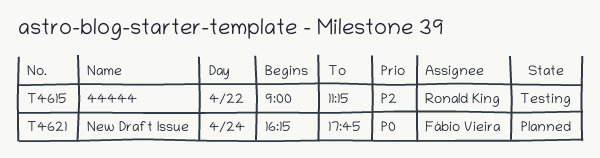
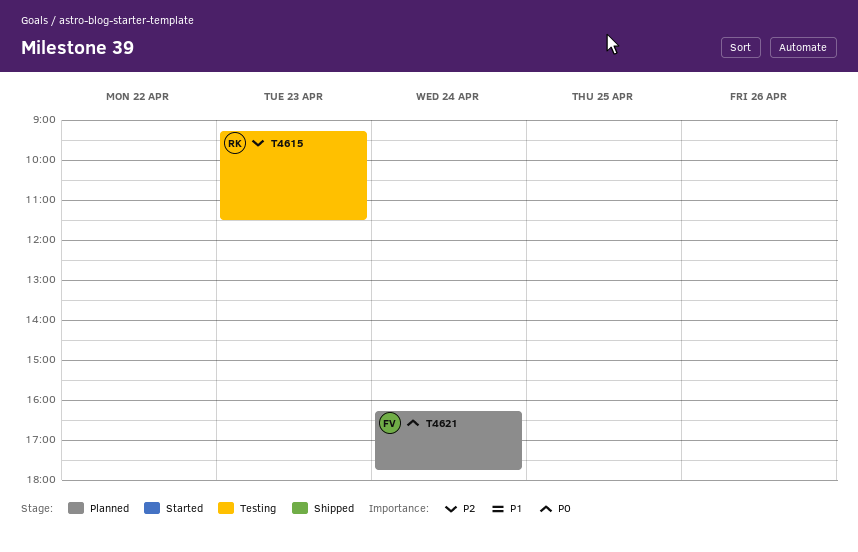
T4615, day: Apr 22 -> Apr 23
T4615, begins: 09:00 -> 09:15
T4615, ends: 11:15 -> 11:30

